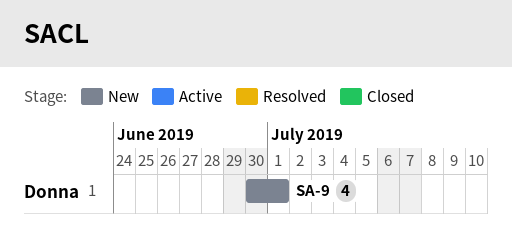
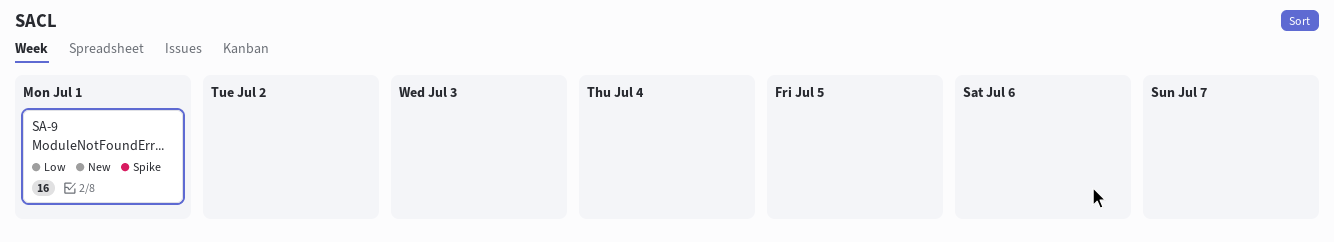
SA-9, estimate: 4 -> 16

